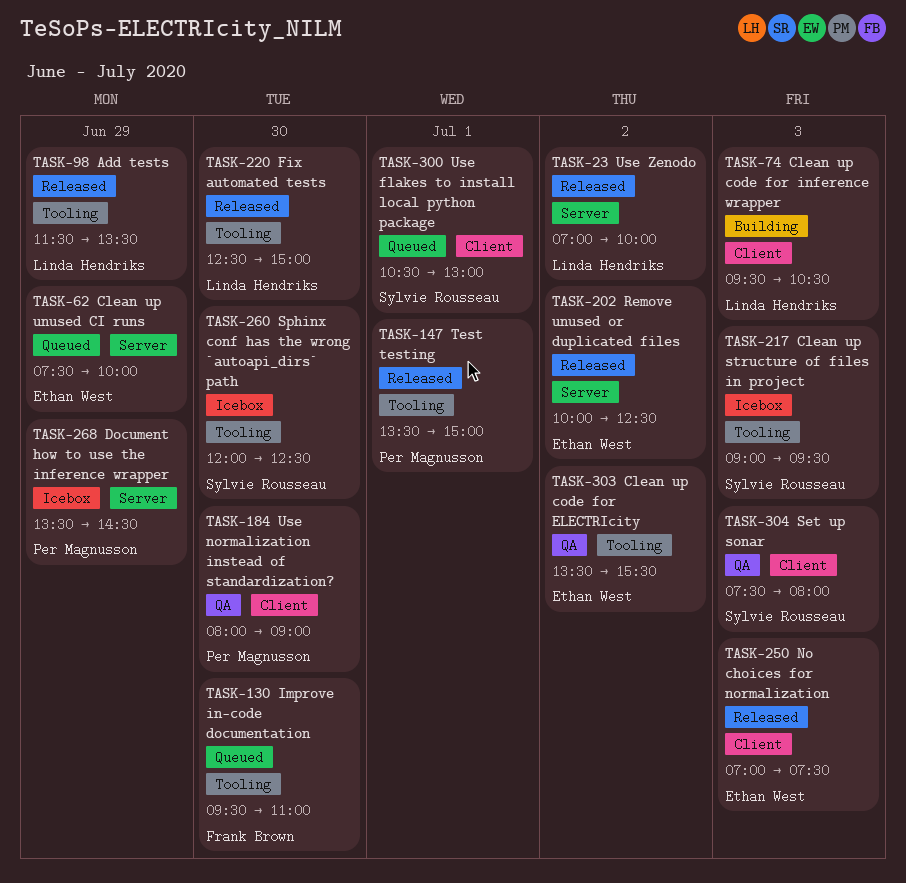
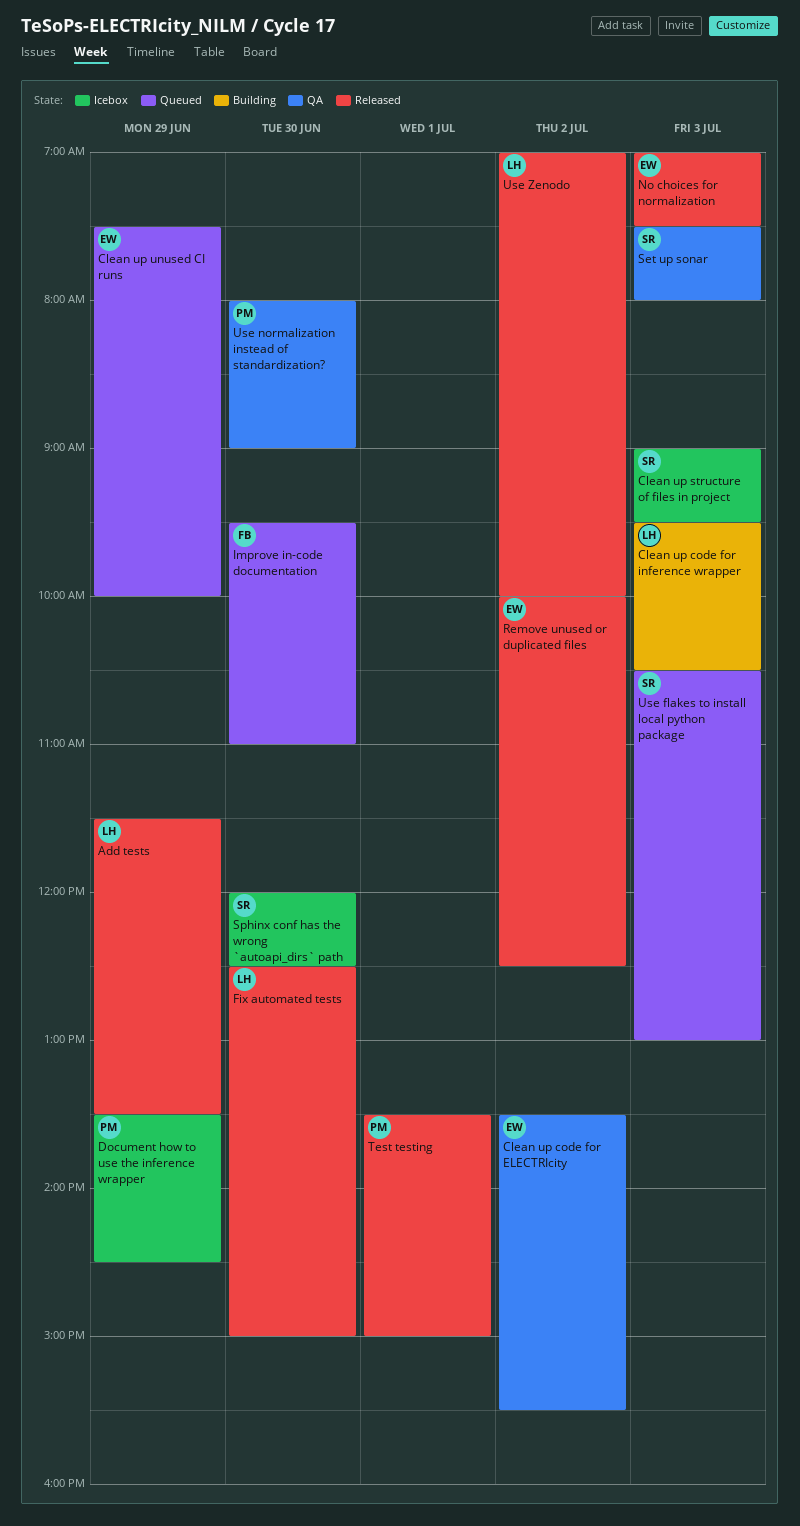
Use flakes to install local python package, day: Jul 1 -> Jul 3

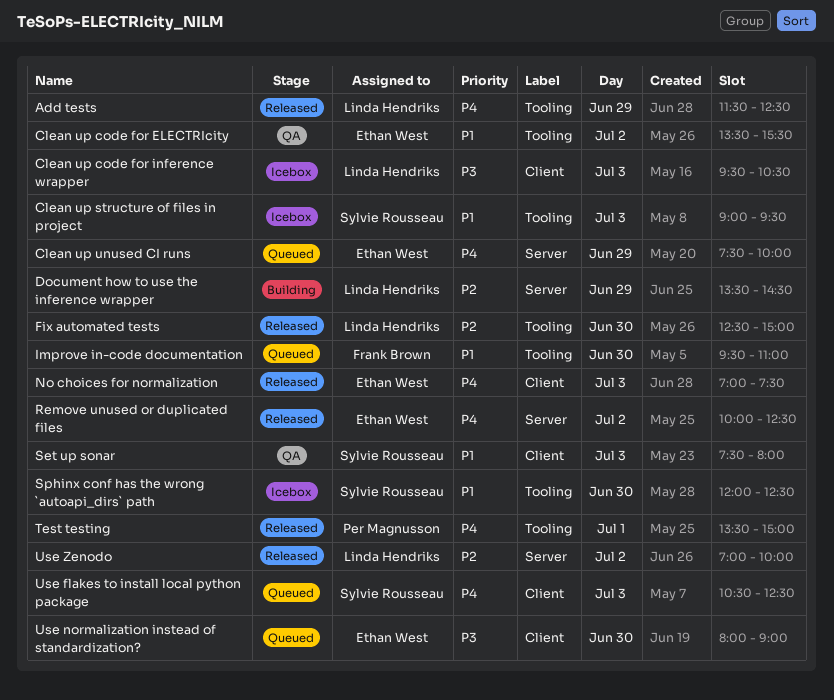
Add tests, ends: 13:30 -> 12:30
Clean up code for inference wrapper, status: Building -> Icebox
Document how to use the inference wrapper, status: Icebox -> Building
Document how to use the inference wrapper, owner: Per Magnusson -> Linda Hendriks
Use flakes to install local python package, ends: 13:00 -> 12:30
Use normalization instead of standardization?, status: QA -> Queued
Use normalization instead of standardization?, owner: Per Magnusson -> Ethan West

